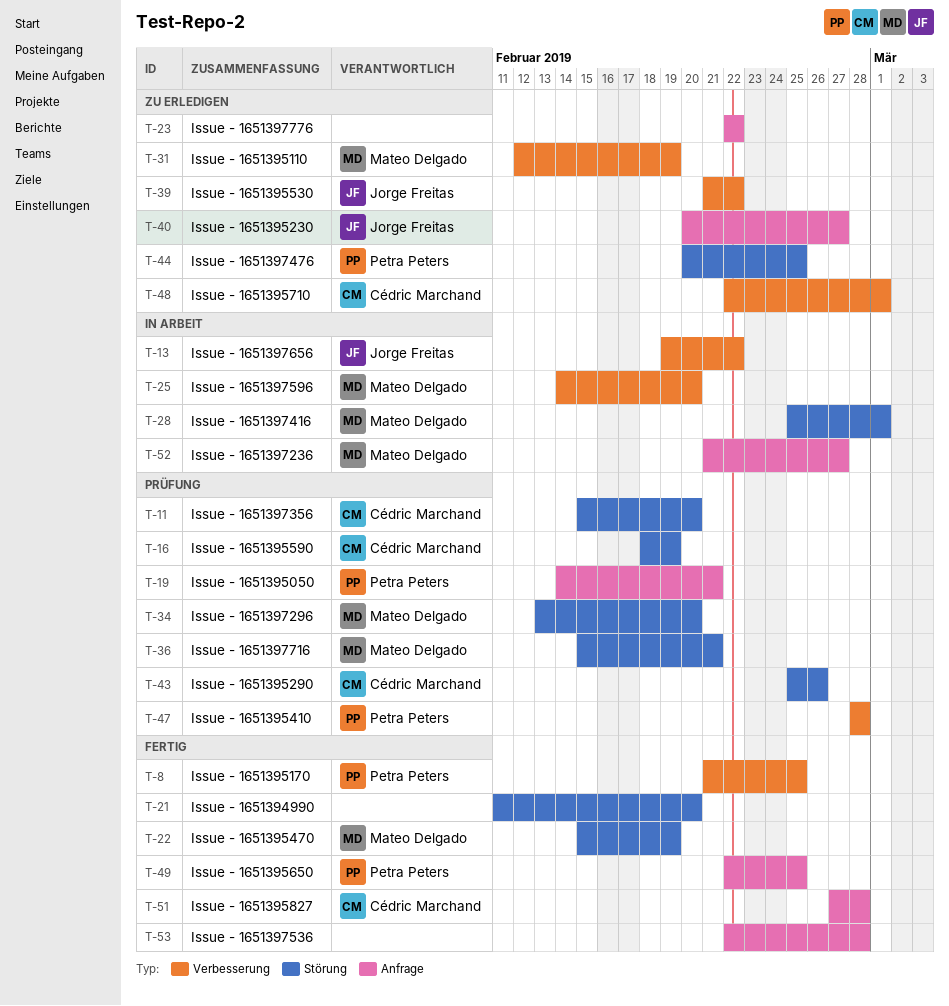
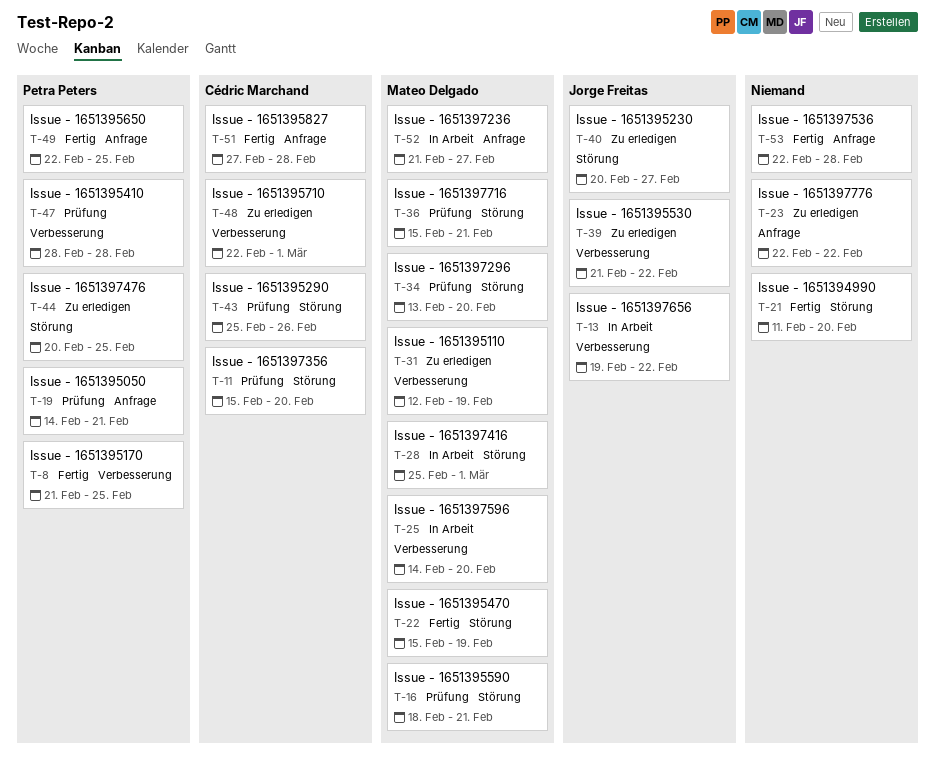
T-16, owner: Cédric Marchand -> Mateo Delgado
T-16, due: Feb 19 -> Feb 21
T-40, label: Anfrage -> Störung

